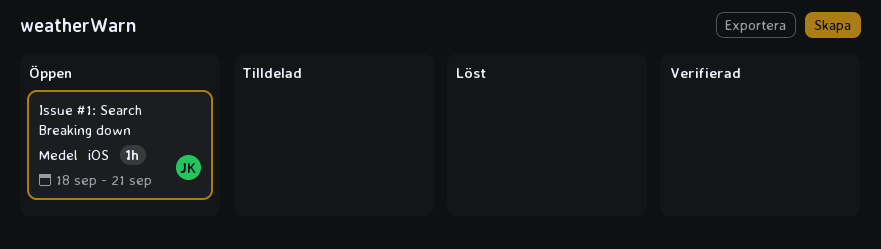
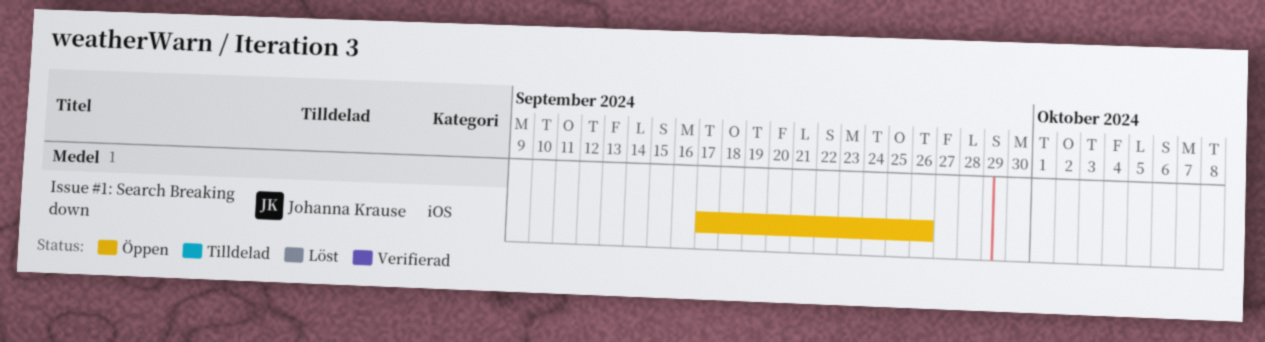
Issue #1: Search Breaking down, start: Sep 18 -> Sep 17
Issue #1: Search Breaking down, due: Sep 21 -> Sep 26

